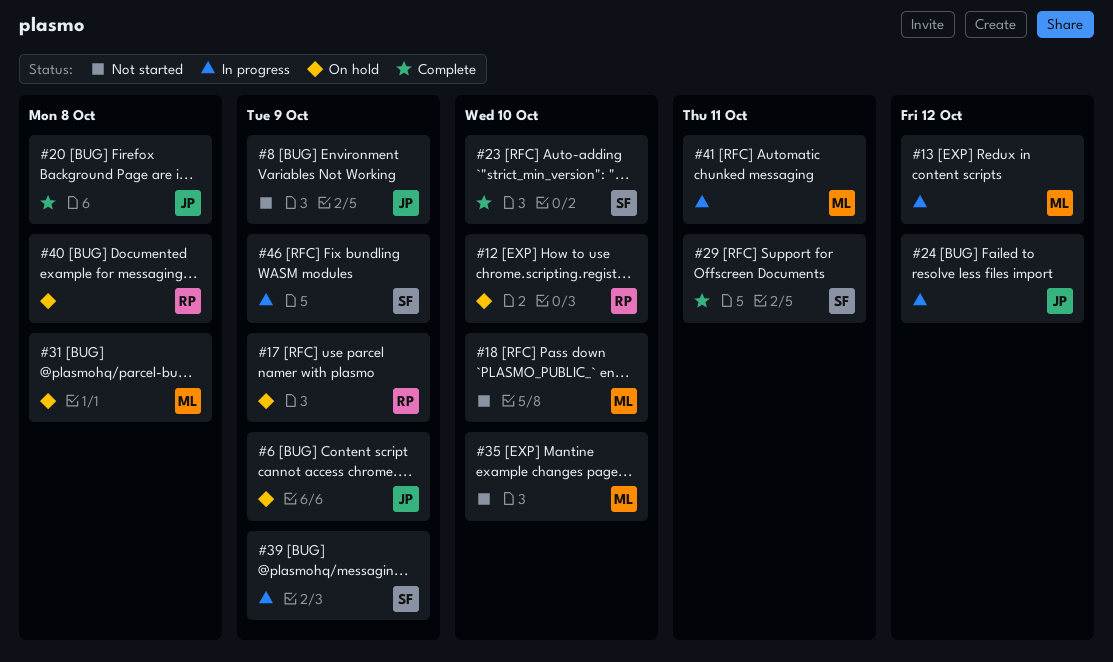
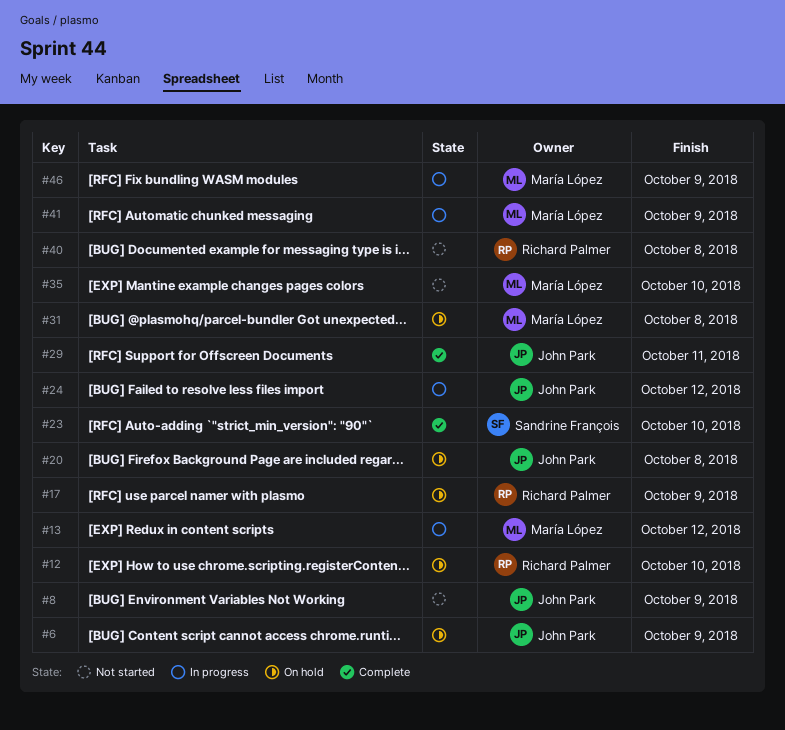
#18: present -> none
#20, status: Complete -> On hold
#29, owner: Sandrine François -> John Park
#39: present -> none
#40, status: On hold -> Not started
#41, due: Oct 11 -> Oct 9
#46, owner: Sandrine François -> María López

